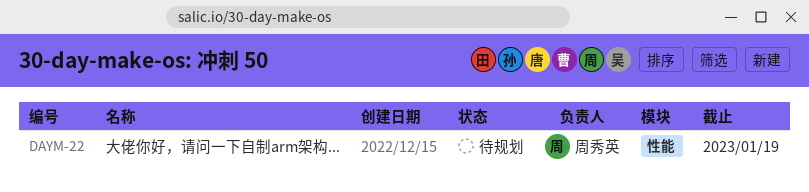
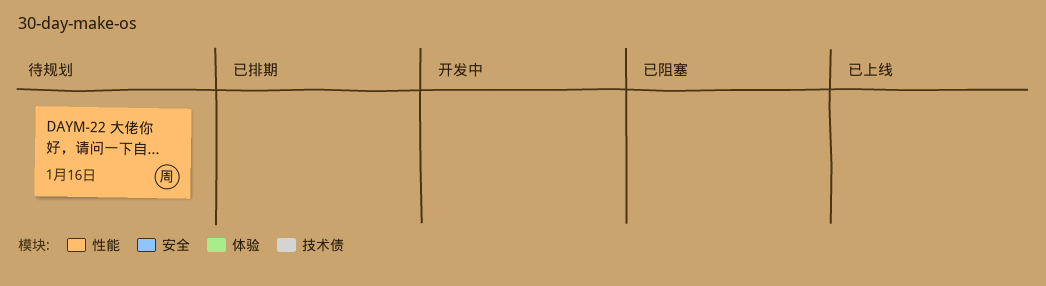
DAYM-22, due: Jan 19 -> Jan 16

